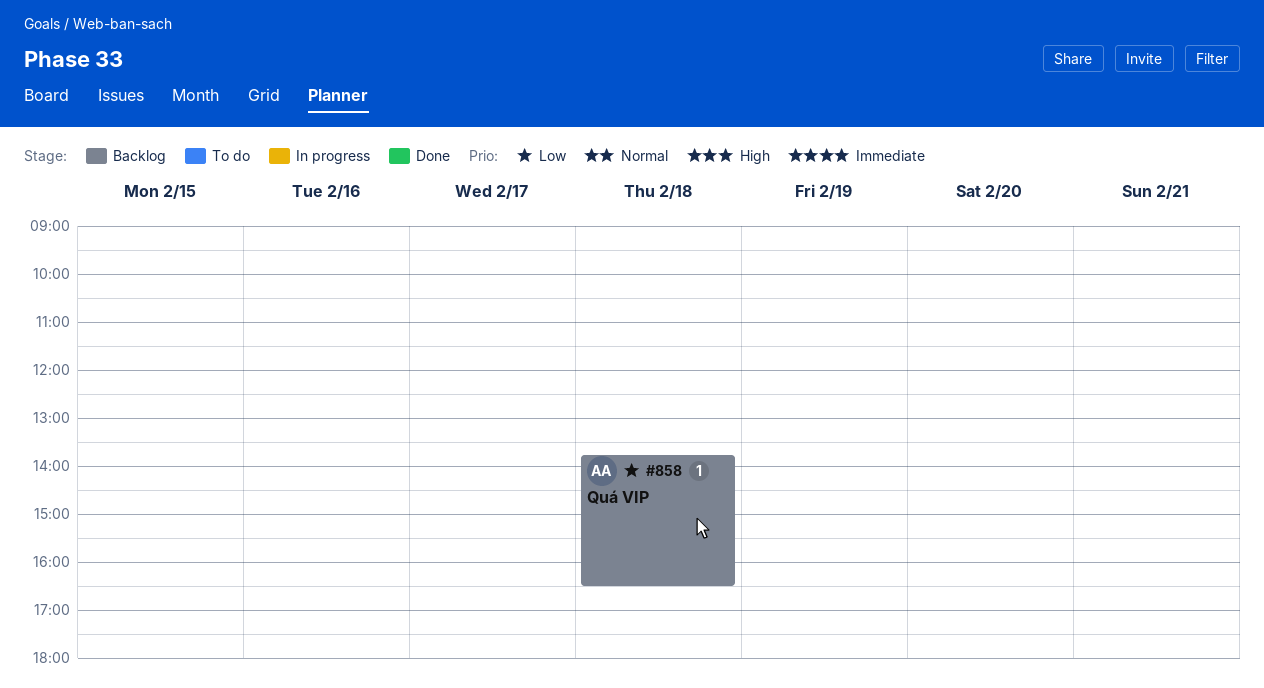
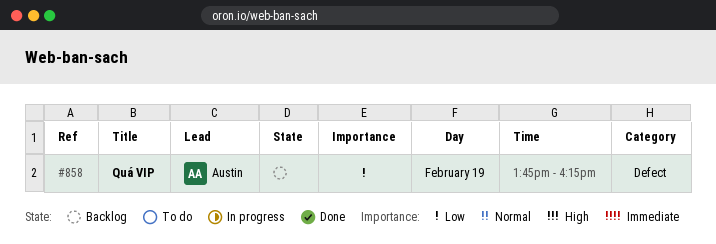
#858, day: Feb 18 -> Feb 19
#858, ends: 16:30 -> 16:15

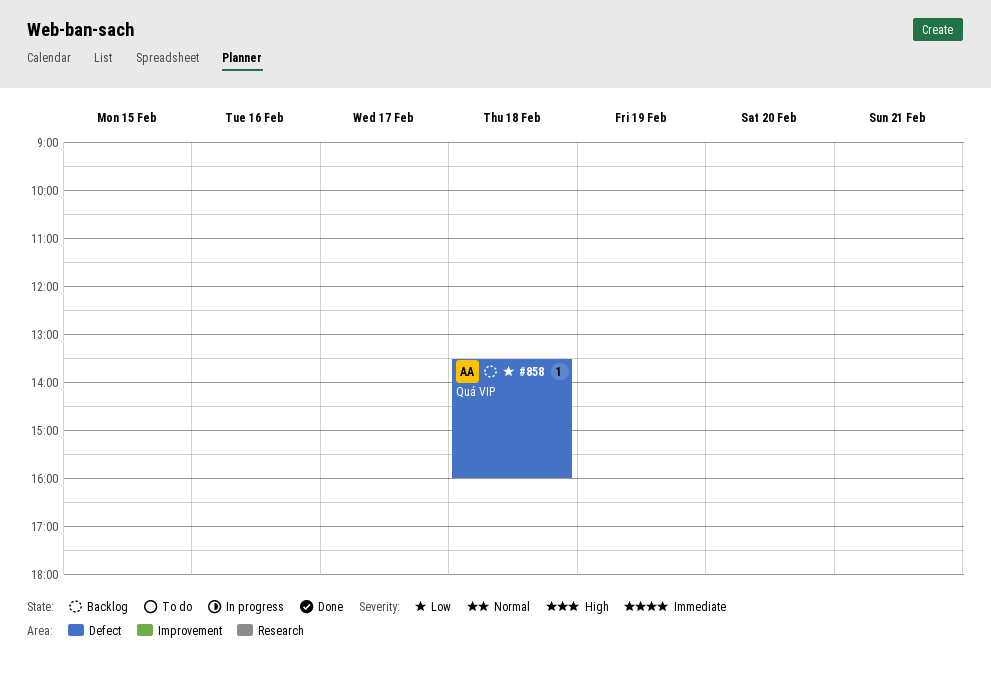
#858, day: Feb 19 -> Feb 18
#858, begins: 13:45 -> 13:30
#858, ends: 16:15 -> 16:00

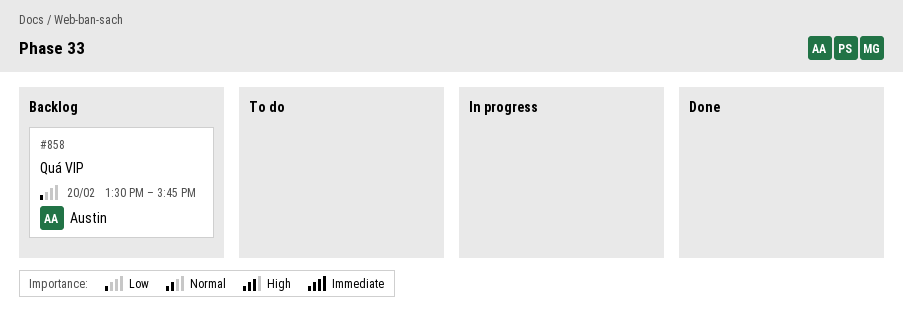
#858, day: Feb 18 -> Feb 20
#858, ends: 16:00 -> 15:45

